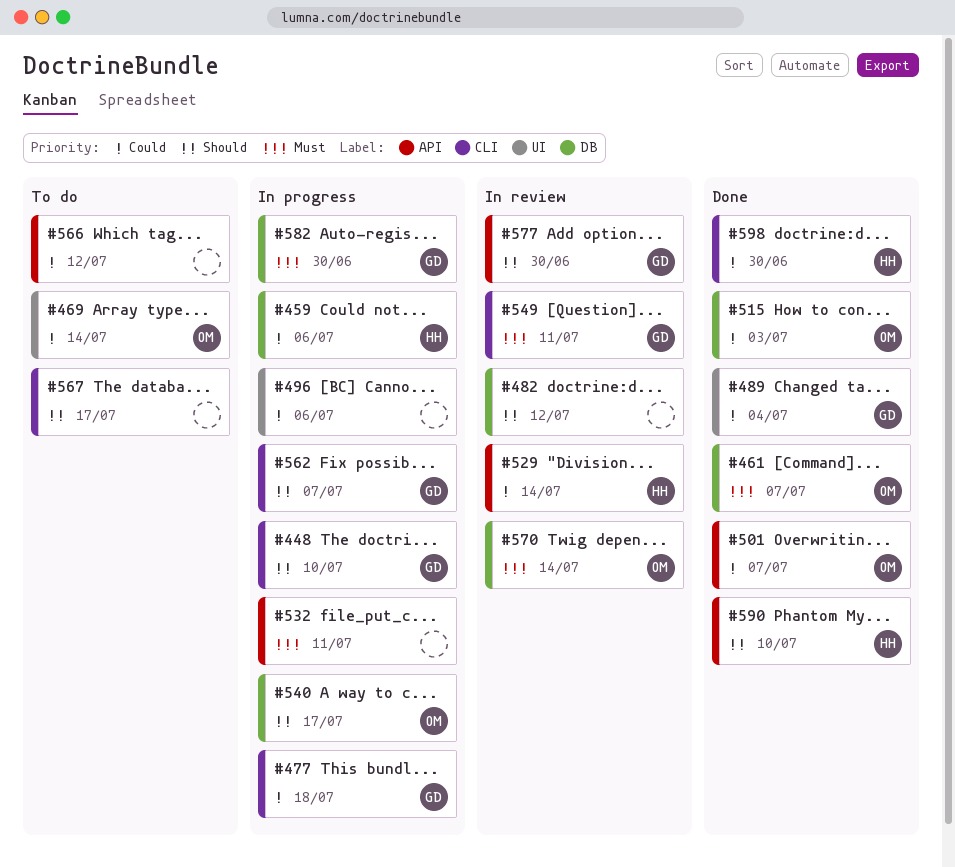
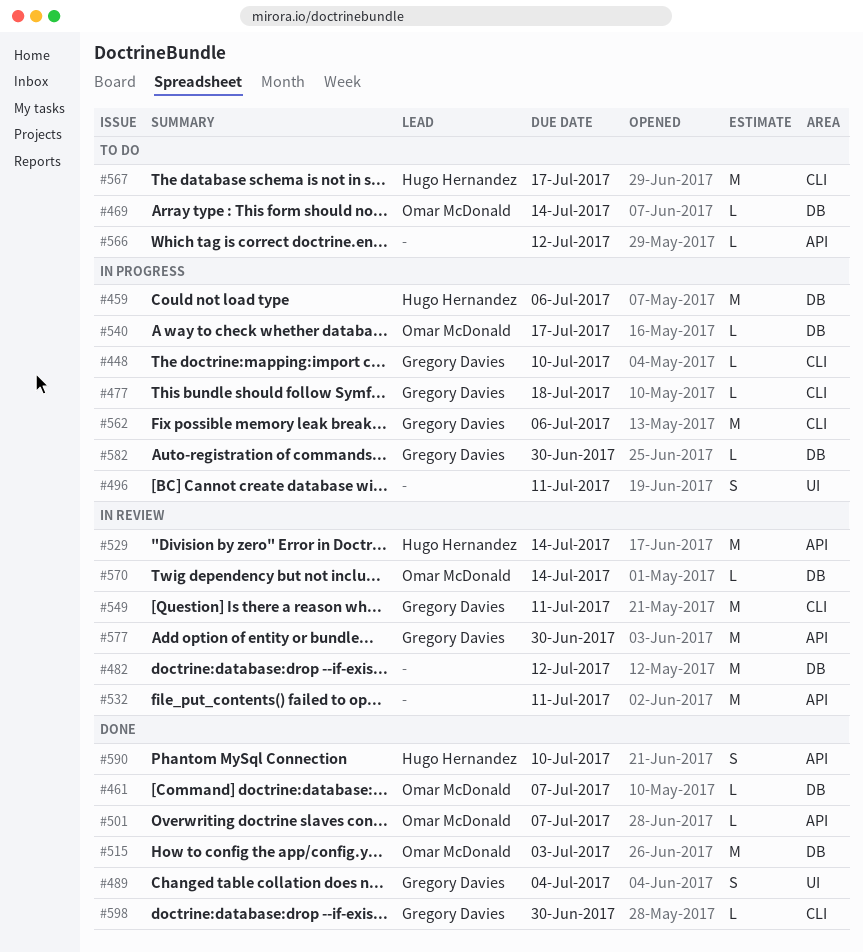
#469, label: UI -> DB
#496, due: Jul 6 -> Jul 11
#532, status: In progress -> In review
#562, due: Jul 7 -> Jul 6
#567, owner: none -> Hugo Hernandez
#598, owner: Hugo Hernandez -> Gregory Davies

